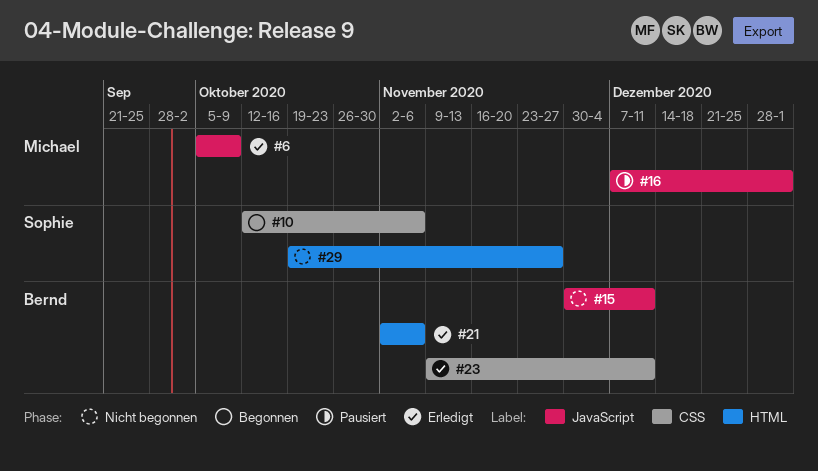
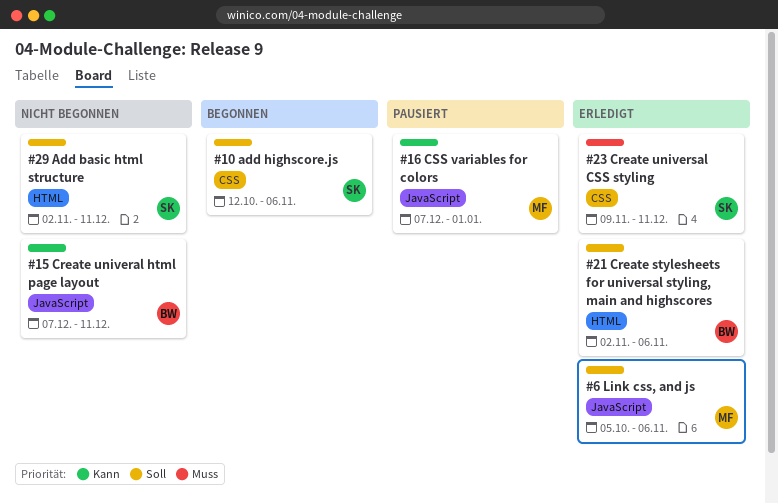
#6, due: Oct 9 -> Nov 6
#15, start: Nov 30 -> Dec 7
#23, owner: Bernd -> Sophie
#29, start: Oct 19 -> Nov 2
#29, due: Nov 27 -> Dec 11

